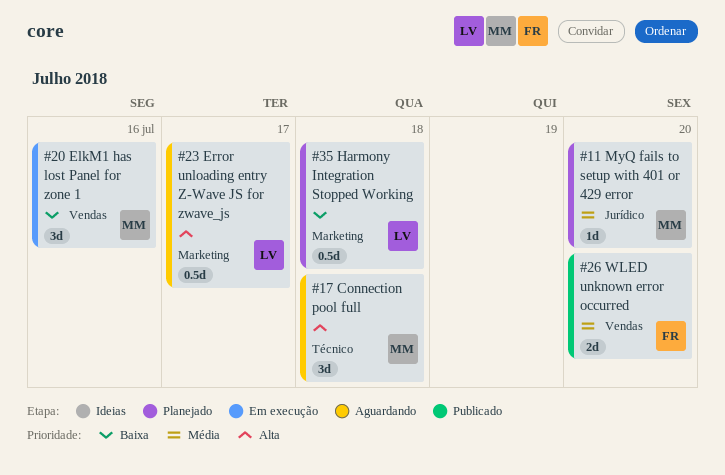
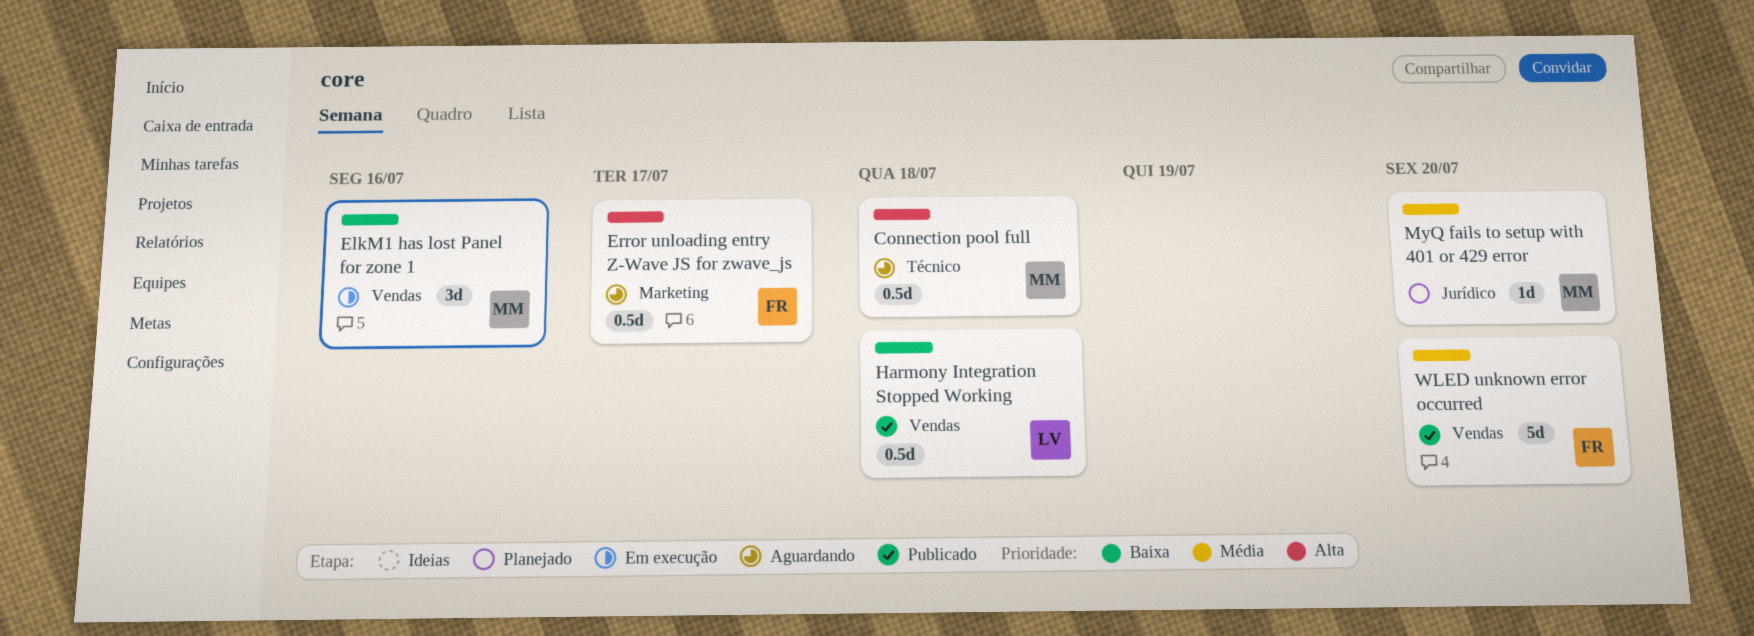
Connection pool full, estimate: 3d -> 0.5d
Error unloading entry Z-Wave JS for zwave_js, owner: LV -> FR
Harmony Integration Stopped Working, status: Planejado -> Publicado
Harmony Integration Stopped Working, label: Marketing -> Vendas
WLED unknown error occurred, estimate: 2d -> 5d

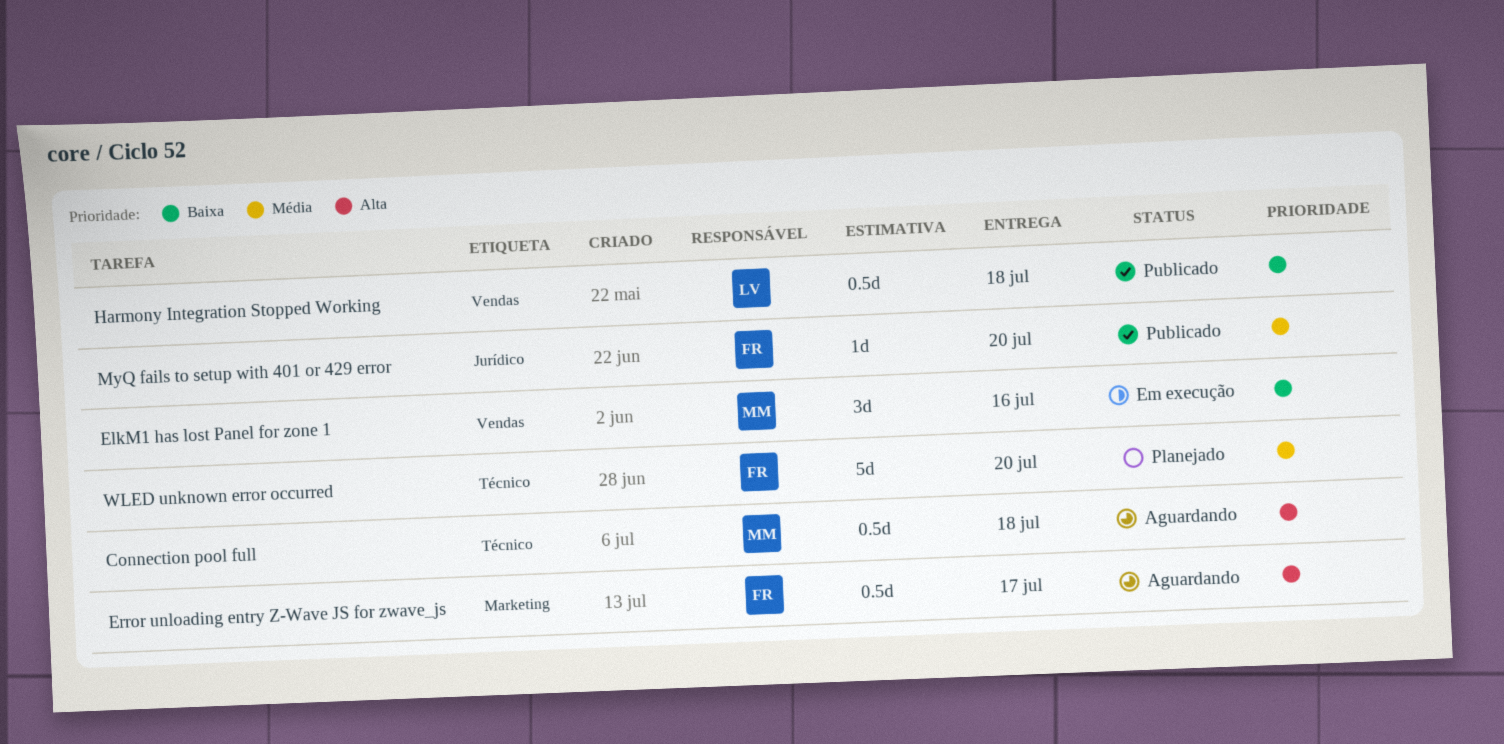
MyQ fails to setup with 401 or 429 error, status: Planejado -> Publicado
MyQ fails to setup with 401 or 429 error, owner: MM -> FR
WLED unknown error occurred, status: Publicado -> Planejado
WLED unknown error occurred, label: Vendas -> Técnico

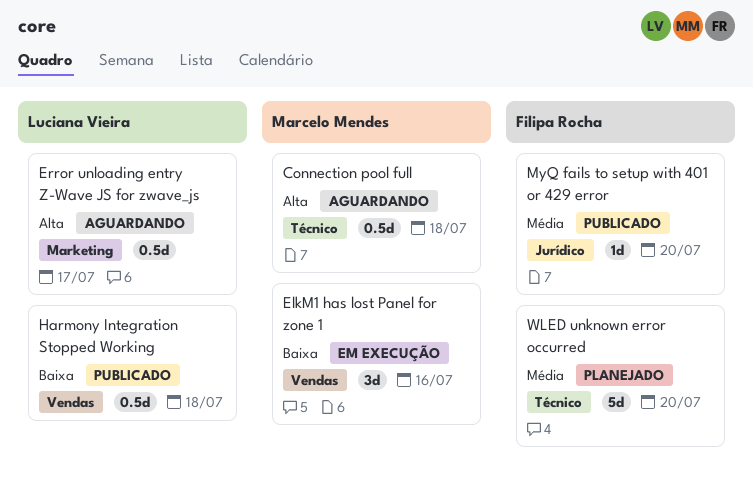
Error unloading entry Z-Wave JS for zwave_js, owner: Filipa Rocha -> Luciana Vieira

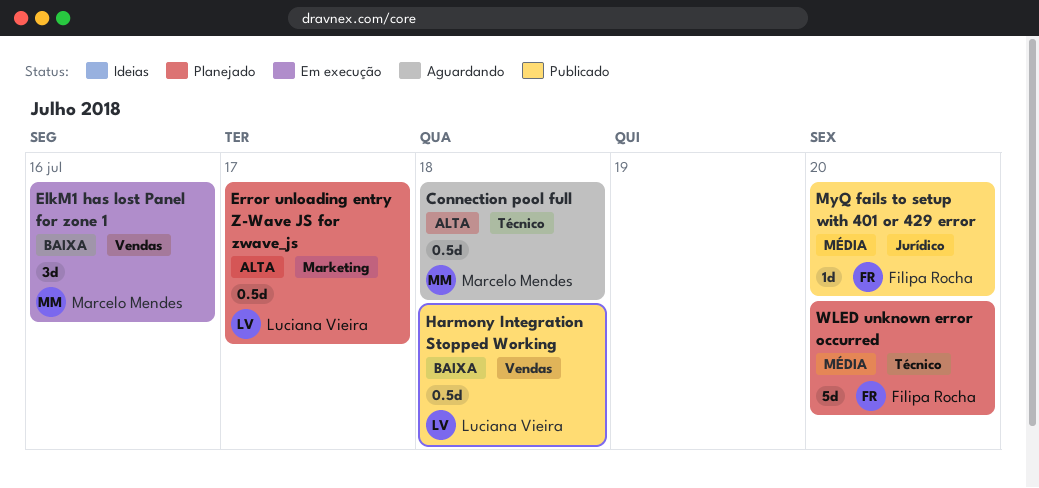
Error unloading entry Z-Wave JS for zwave_js, status: Aguardando -> Planejado

